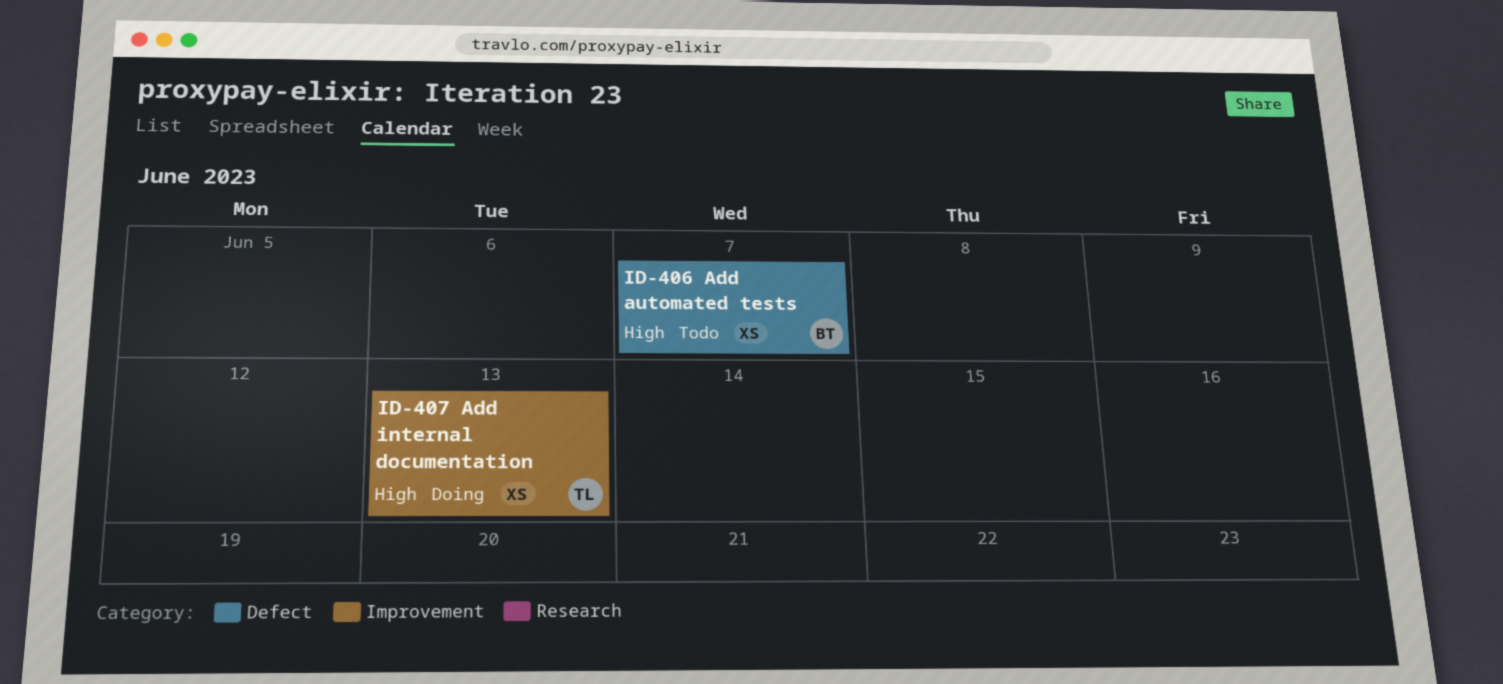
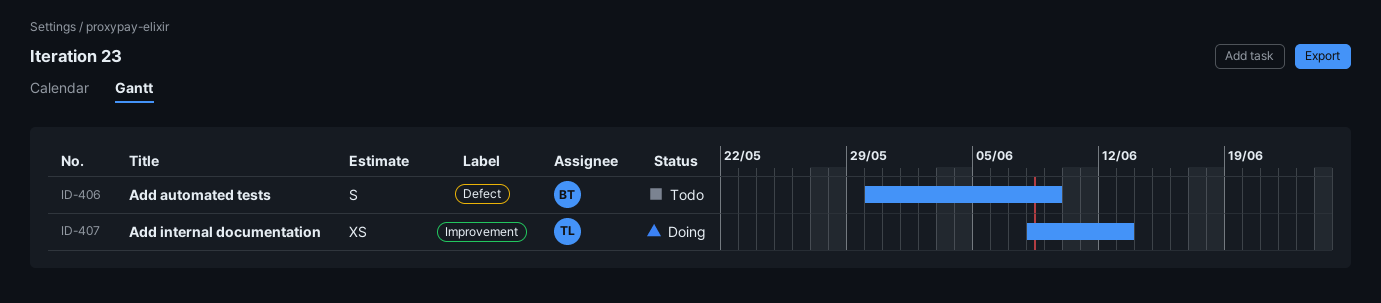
ID-406, estimate: XS -> S
ID-406, due: Jun 7 -> Jun 9

